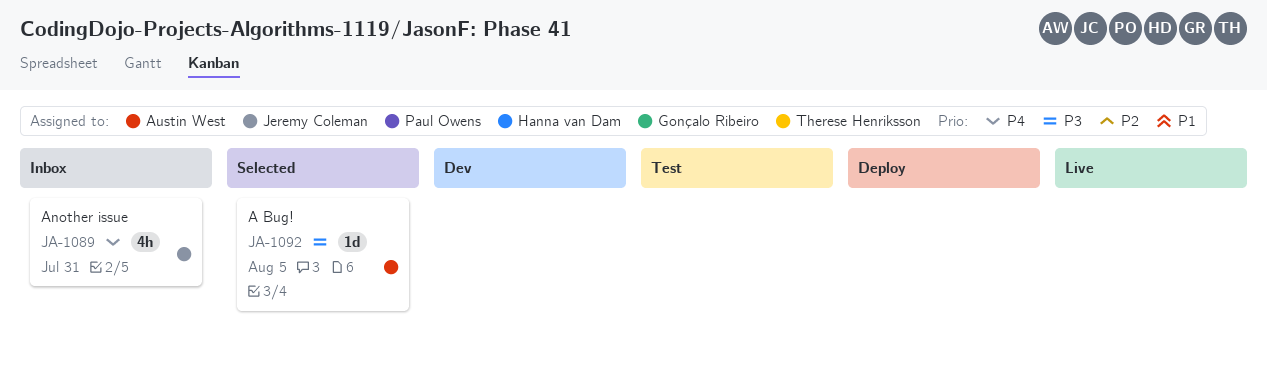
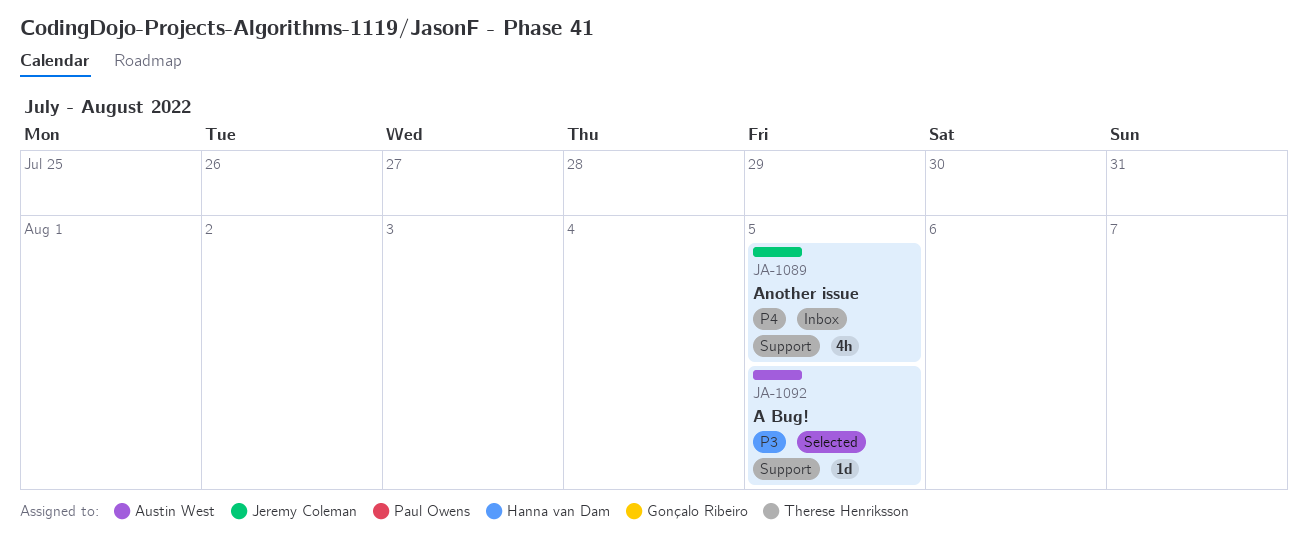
JA-1089, due: Jul 31 -> Aug 5

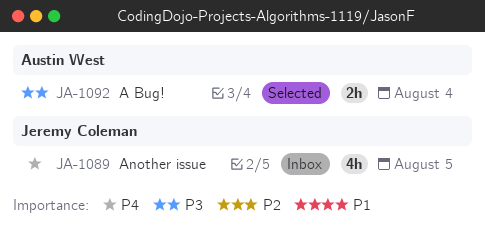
JA-1092, estimate: 1d -> 2h
JA-1092, due: Aug 5 -> Aug 4

